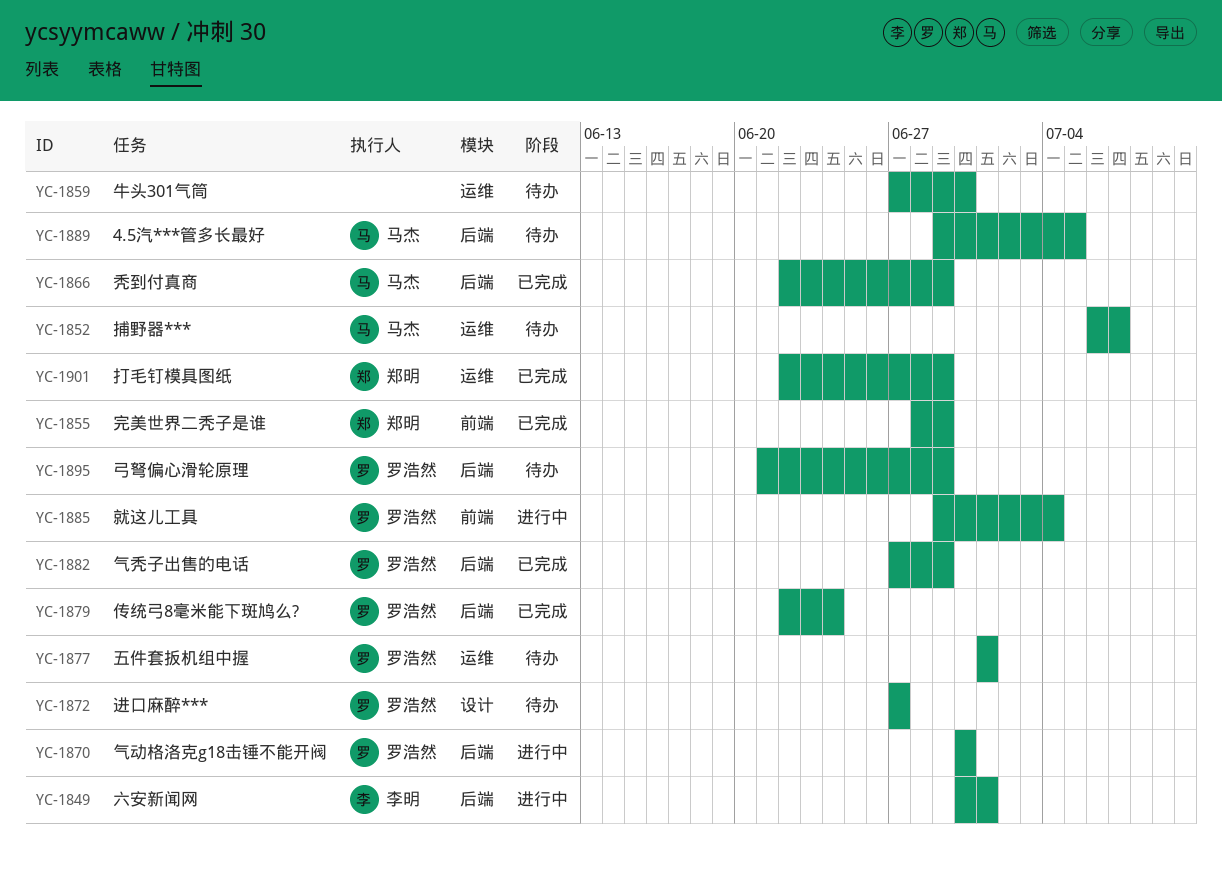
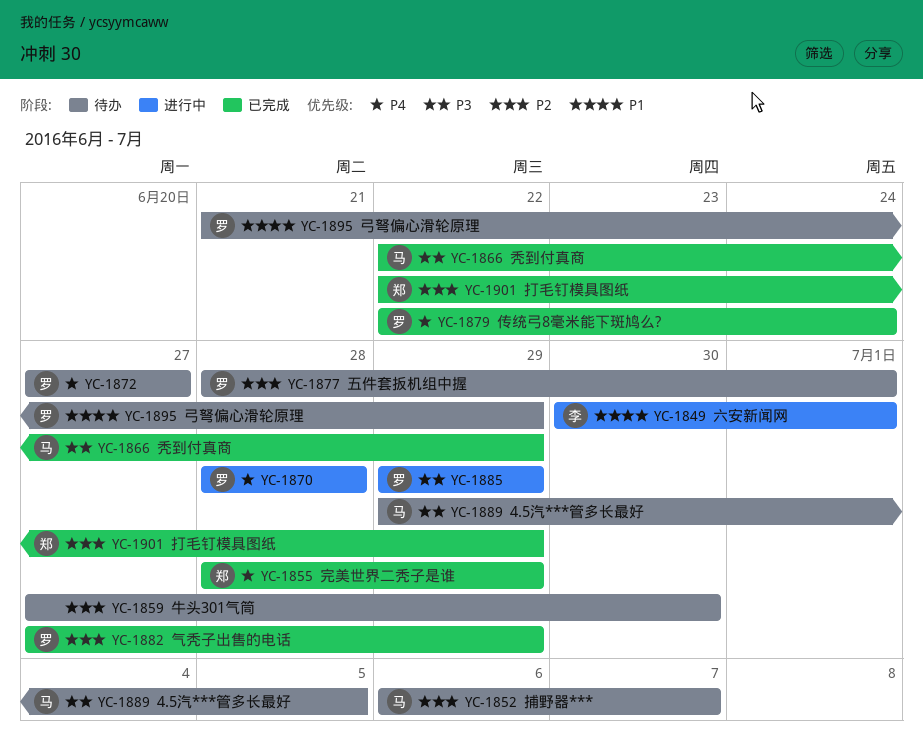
YC-1870, start: Jun 30 -> Jun 28
YC-1870, due: Jun 30 -> Jun 28
YC-1877, start: Jul 1 -> Jun 28
YC-1885, due: Jul 4 -> Jun 29

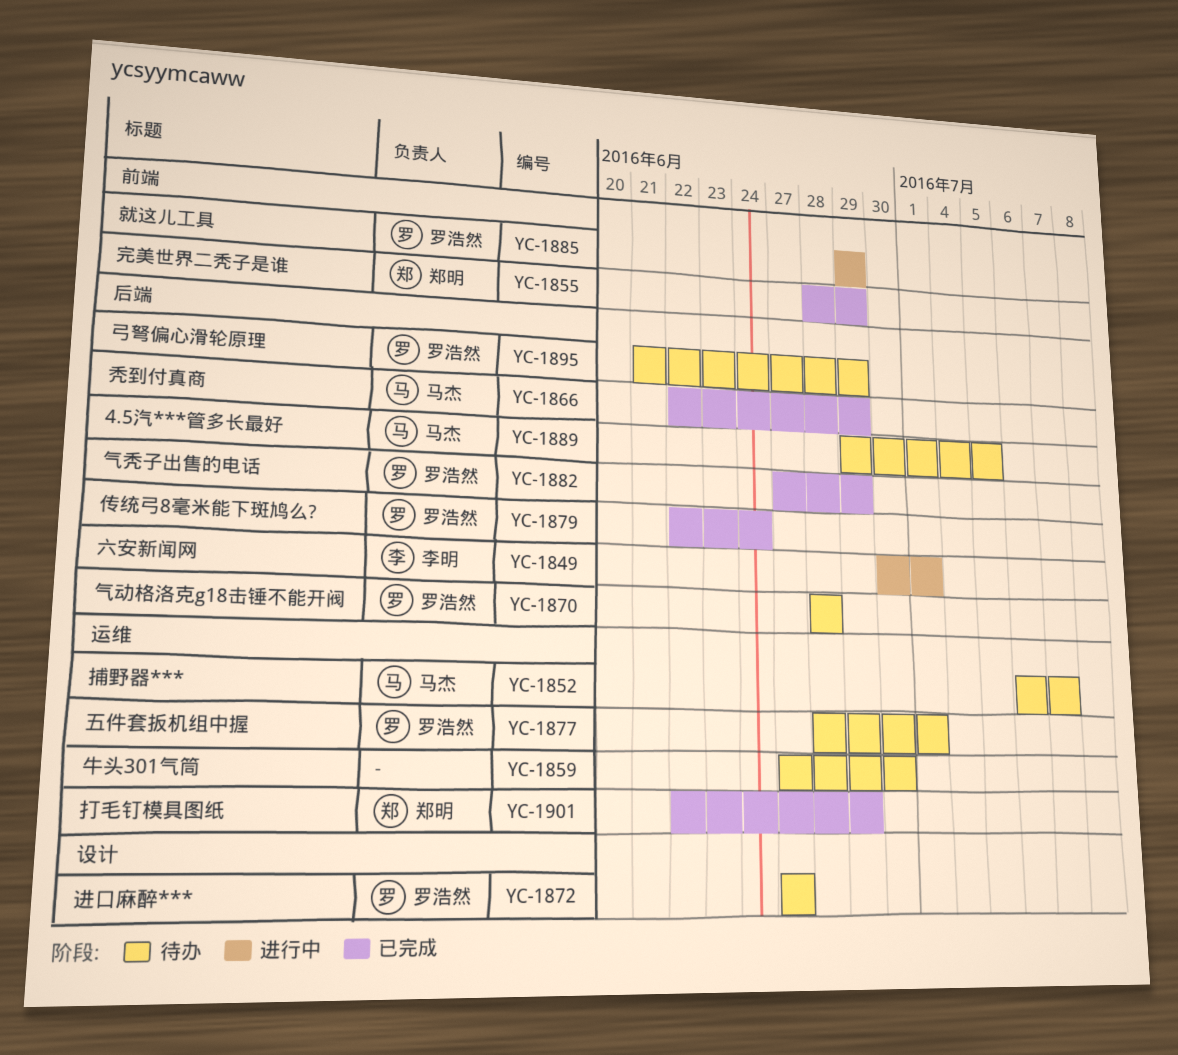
YC-1870, status: 进行中 -> 待办

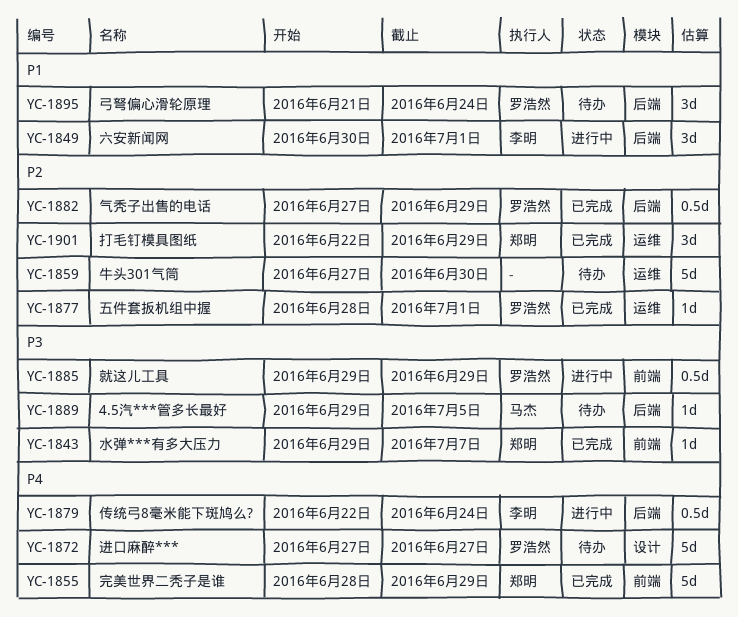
YC-1843: none -> present
YC-1852: present -> none
YC-1866: present -> none
YC-1870: present -> none
YC-1877, status: 待办 -> 已完成
YC-1879, status: 已完成 -> 进行中
YC-1879, owner: 罗浩然 -> 李明
YC-1895, due: Jun 29 -> Jun 24

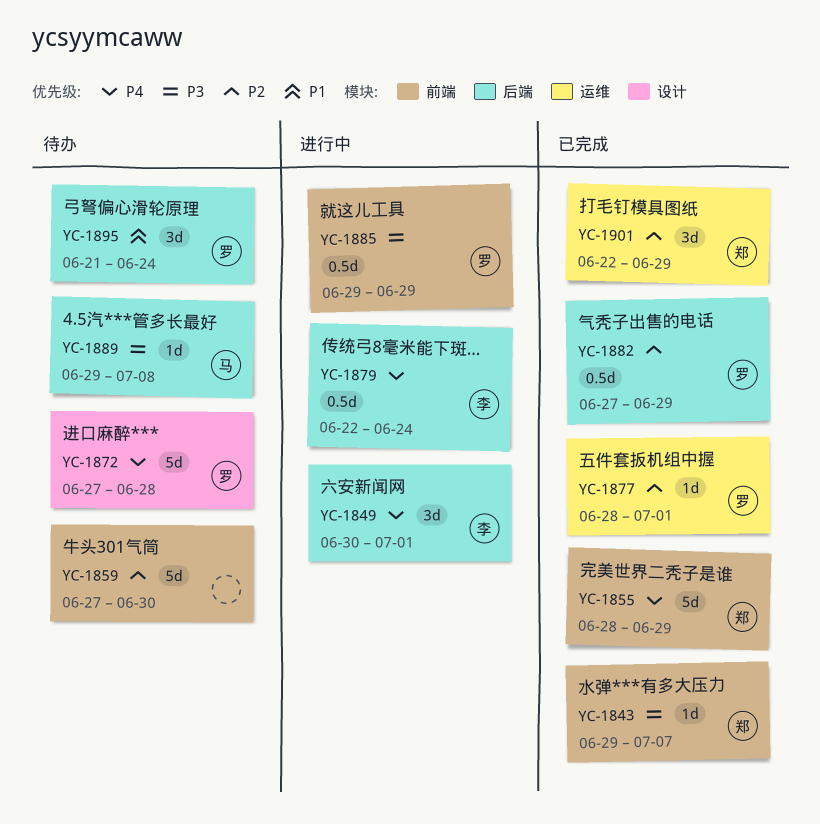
YC-1849, priority: P1 -> P4
YC-1859, label: 运维 -> 前端
YC-1872, due: Jun 27 -> Jun 28
YC-1889, due: Jul 5 -> Jul 8

